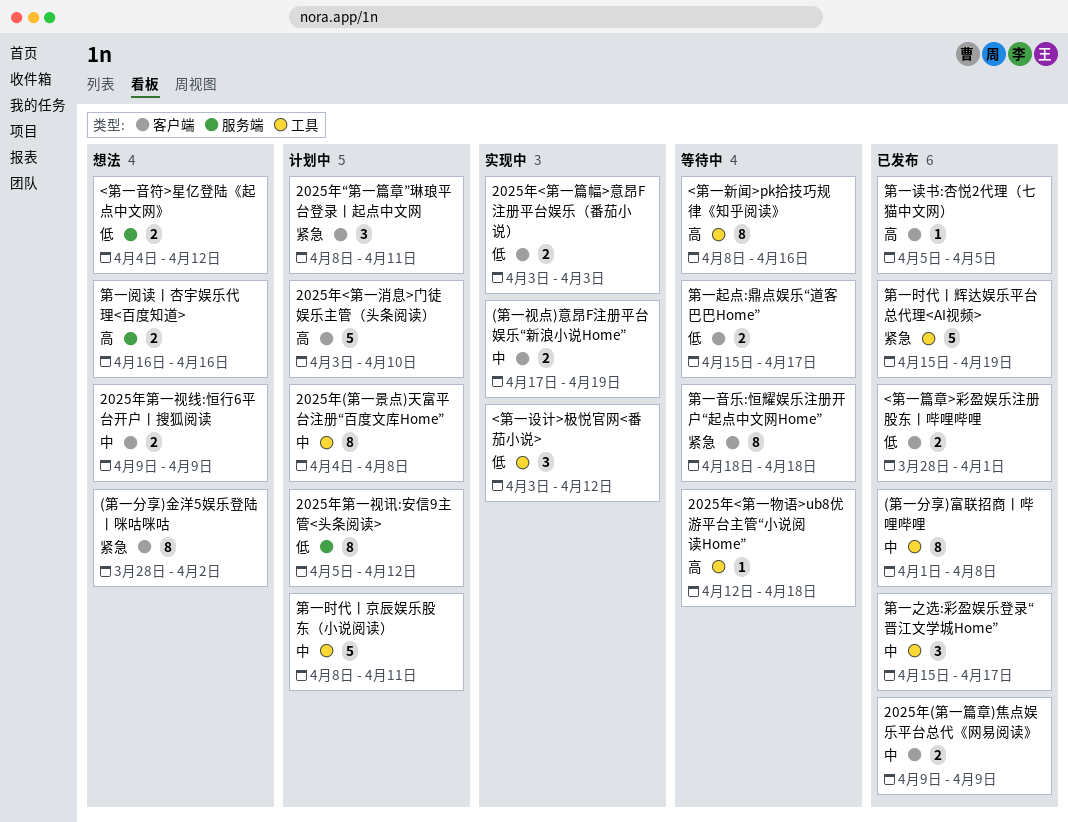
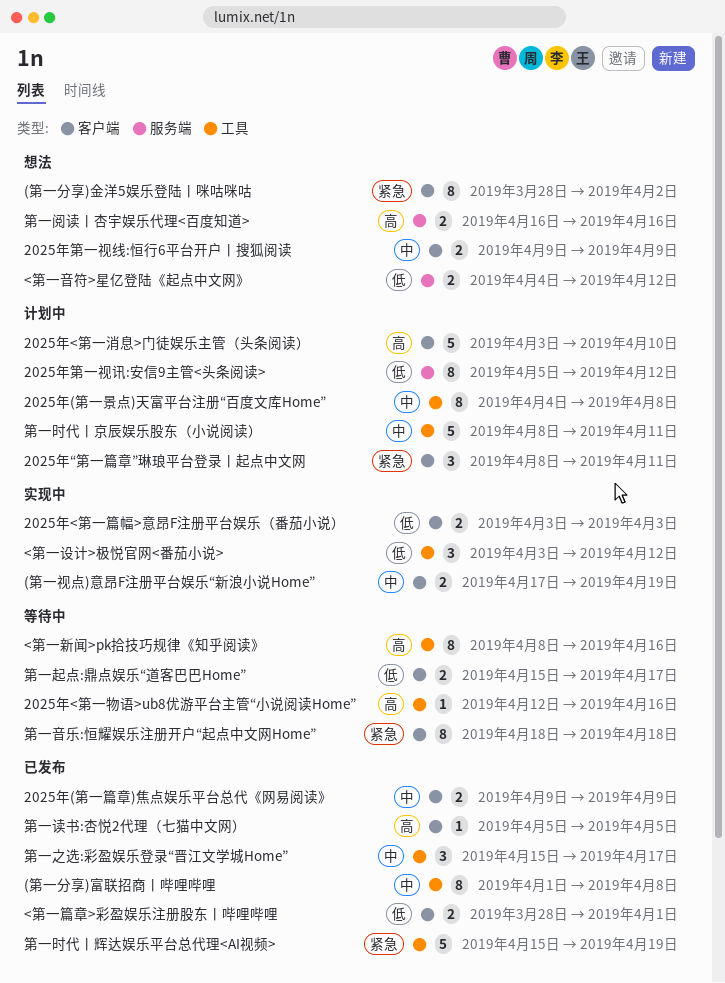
2025年<第一物语>ub8优游平台主管“小说阅读Home”, due: Apr 18 -> Apr 16

